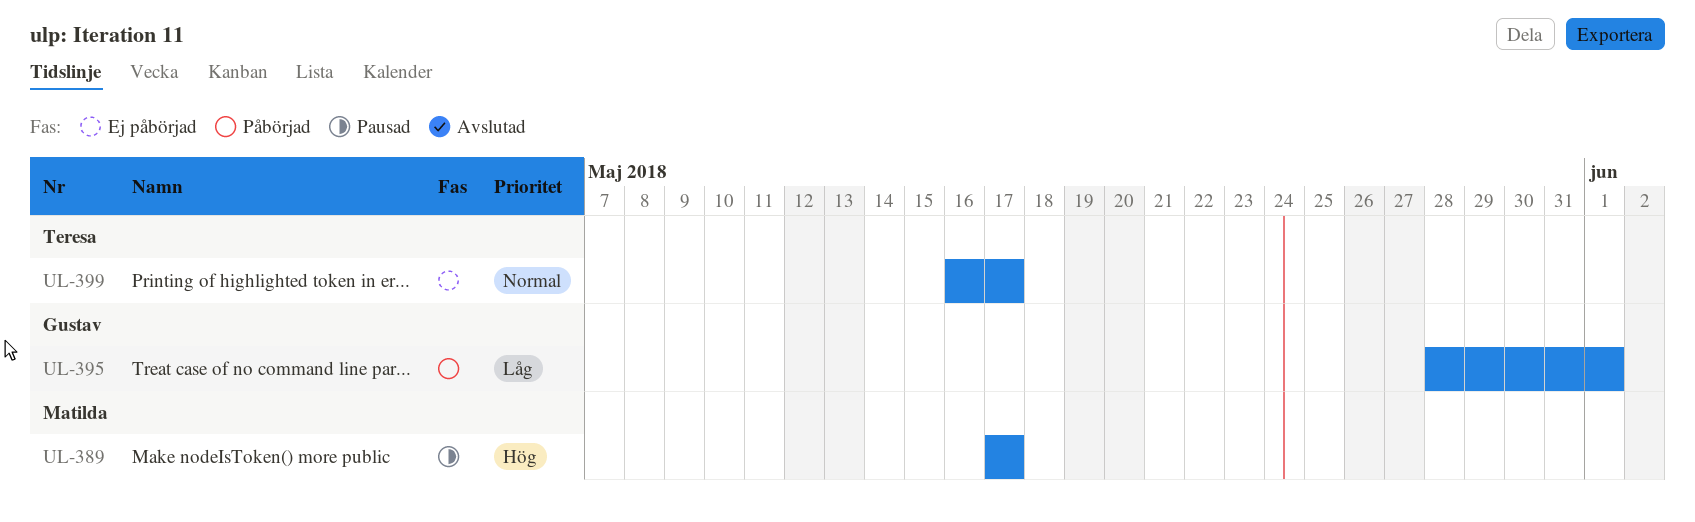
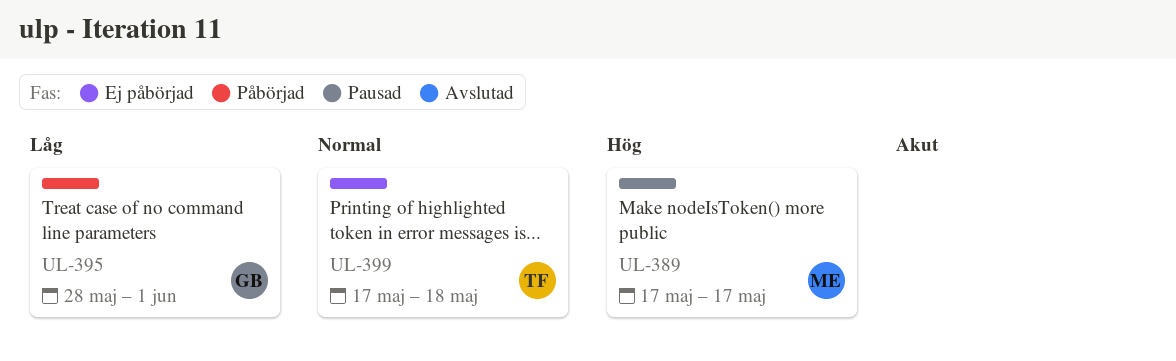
UL-399, start: May 16 -> May 17
UL-399, due: May 17 -> May 18

